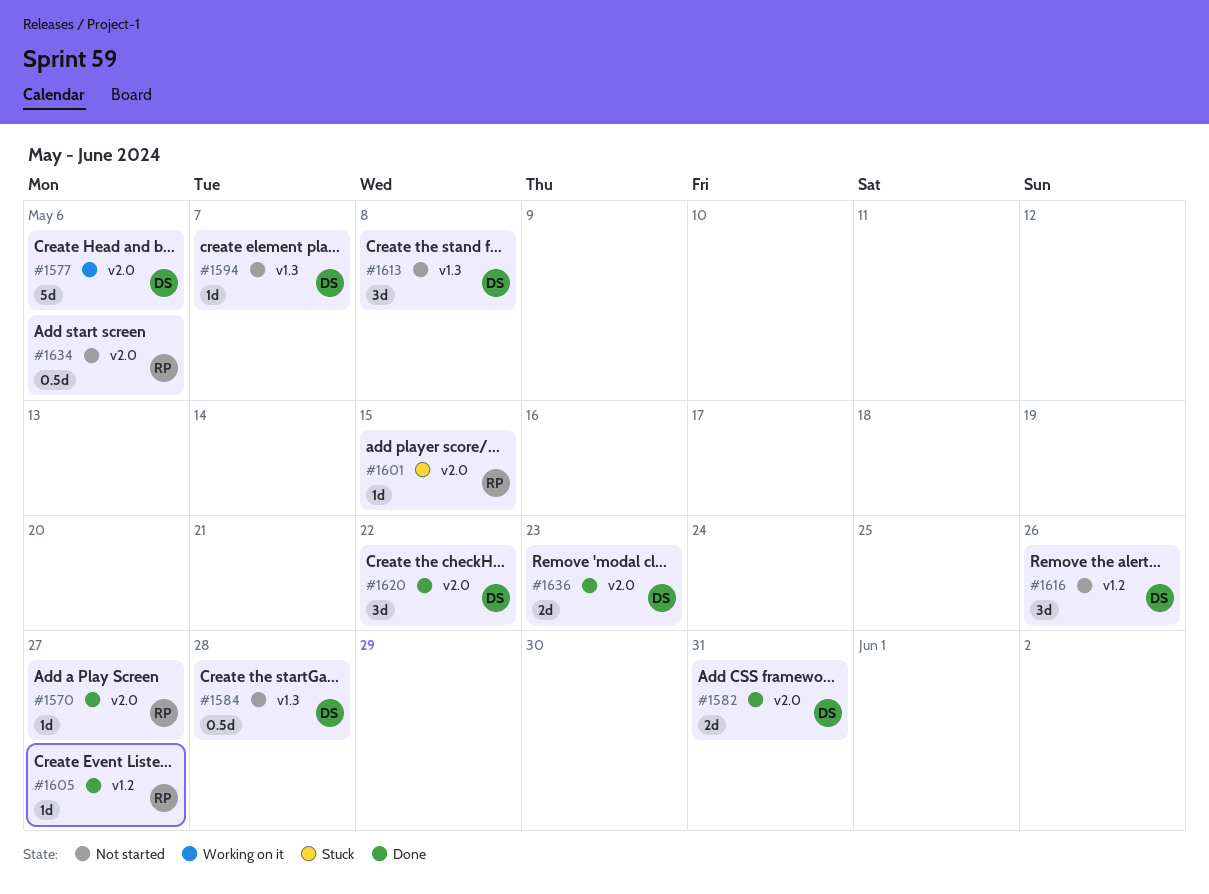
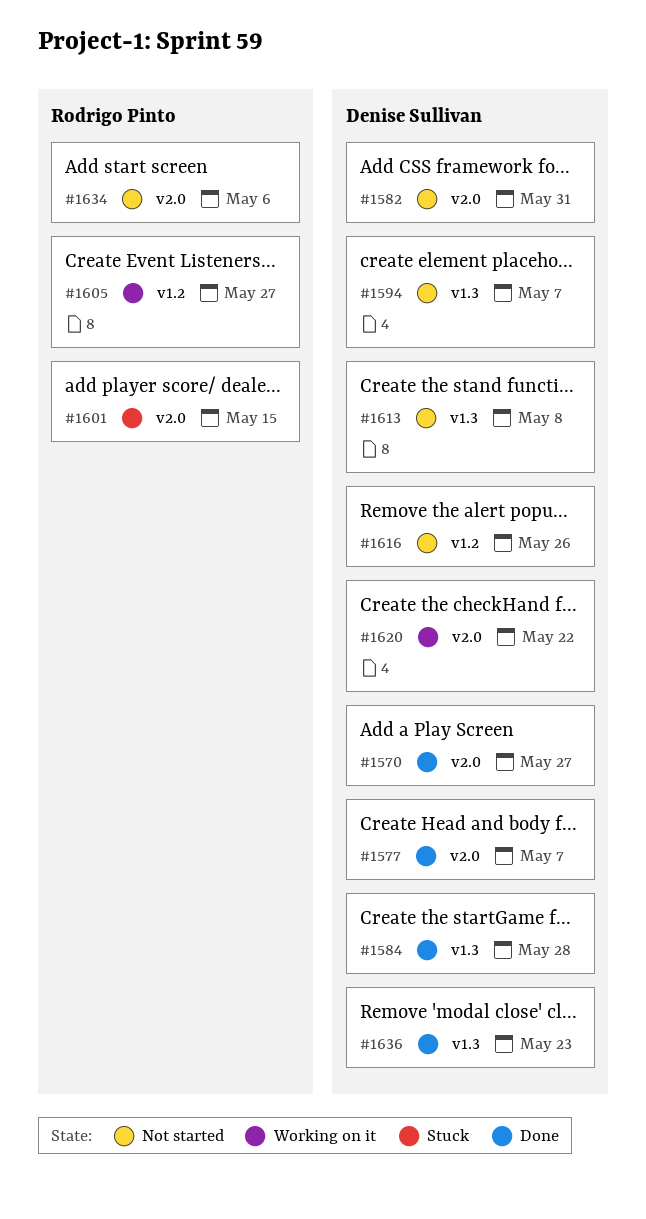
#1570, owner: Rodrigo Pinto -> Denise Sullivan
#1577, status: Working on it -> Done
#1577, due: May 6 -> May 7
#1582, status: Done -> Not started
#1584, status: Not started -> Done
#1605, status: Done -> Working on it
#1620, status: Done -> Working on it
#1636, label: v2.0 -> v1.3

